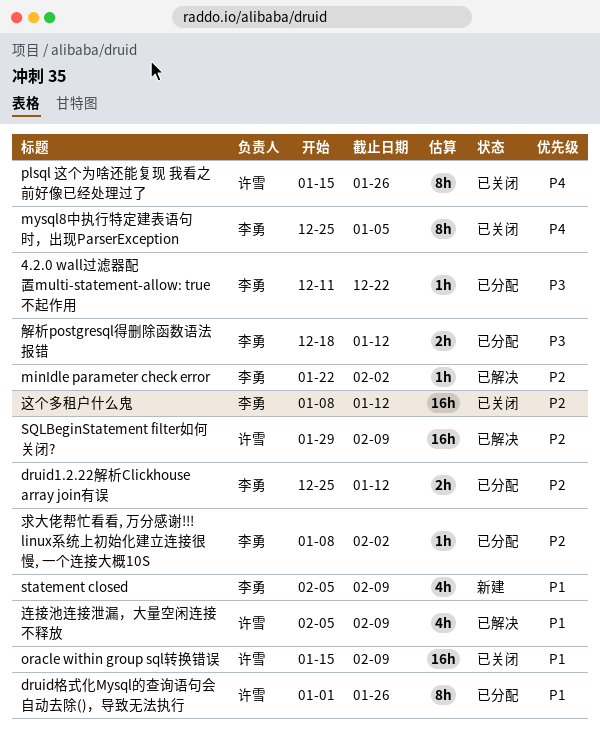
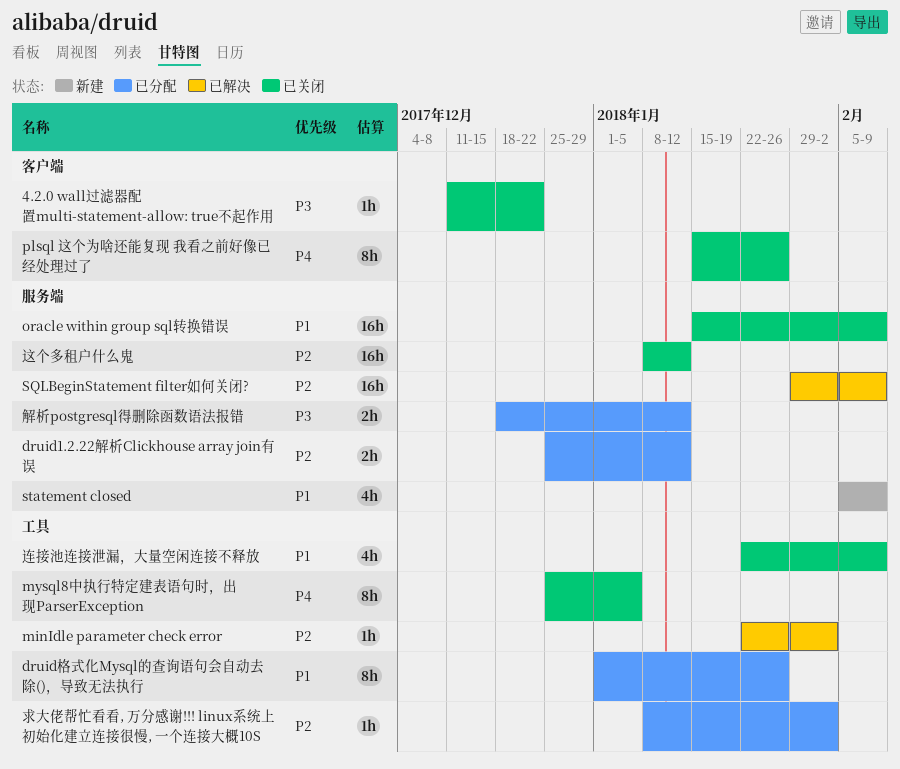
4.2.0 wall过滤器配置multi-statement-allow: true不起作用, status: 已分配 -> 已关闭
连接池连接泄漏，大量空闲连接不释放, status: 已解决 -> 已关闭
连接池连接泄漏，大量空闲连接不释放, start: Feb 5 -> Jan 22

